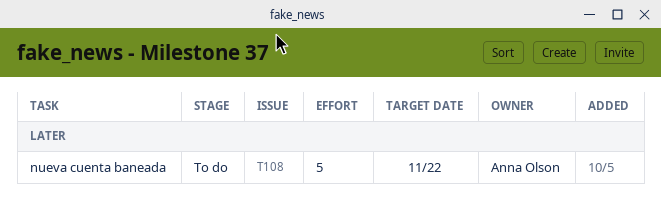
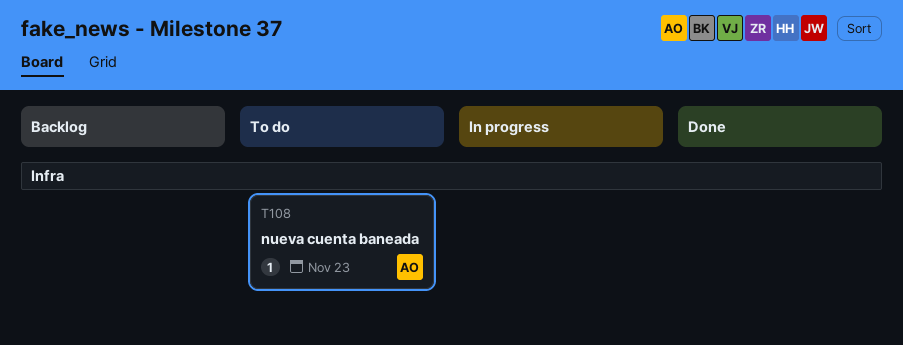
T108, estimate: 5 -> 1
T108, due: Nov 22 -> Nov 23

